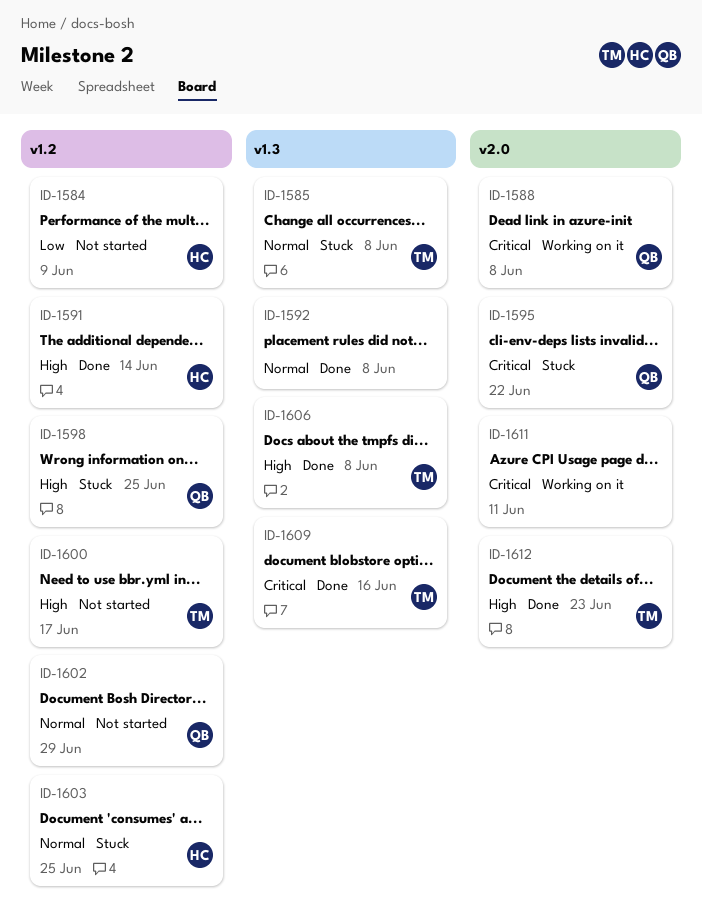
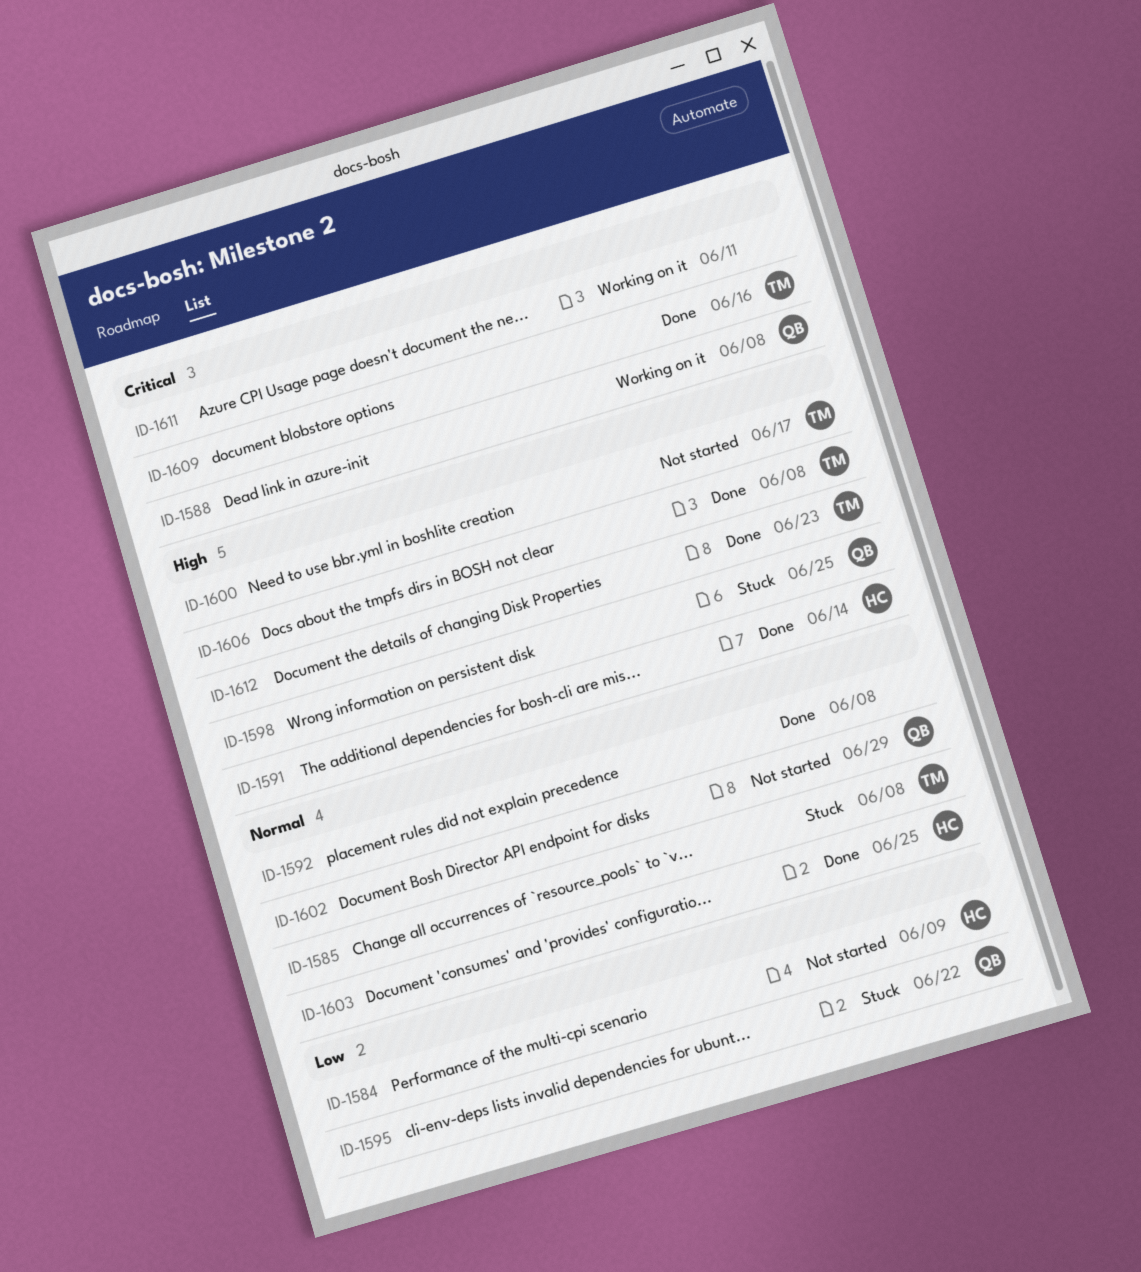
ID-1595, priority: Critical -> Low
ID-1603, status: Stuck -> Done

